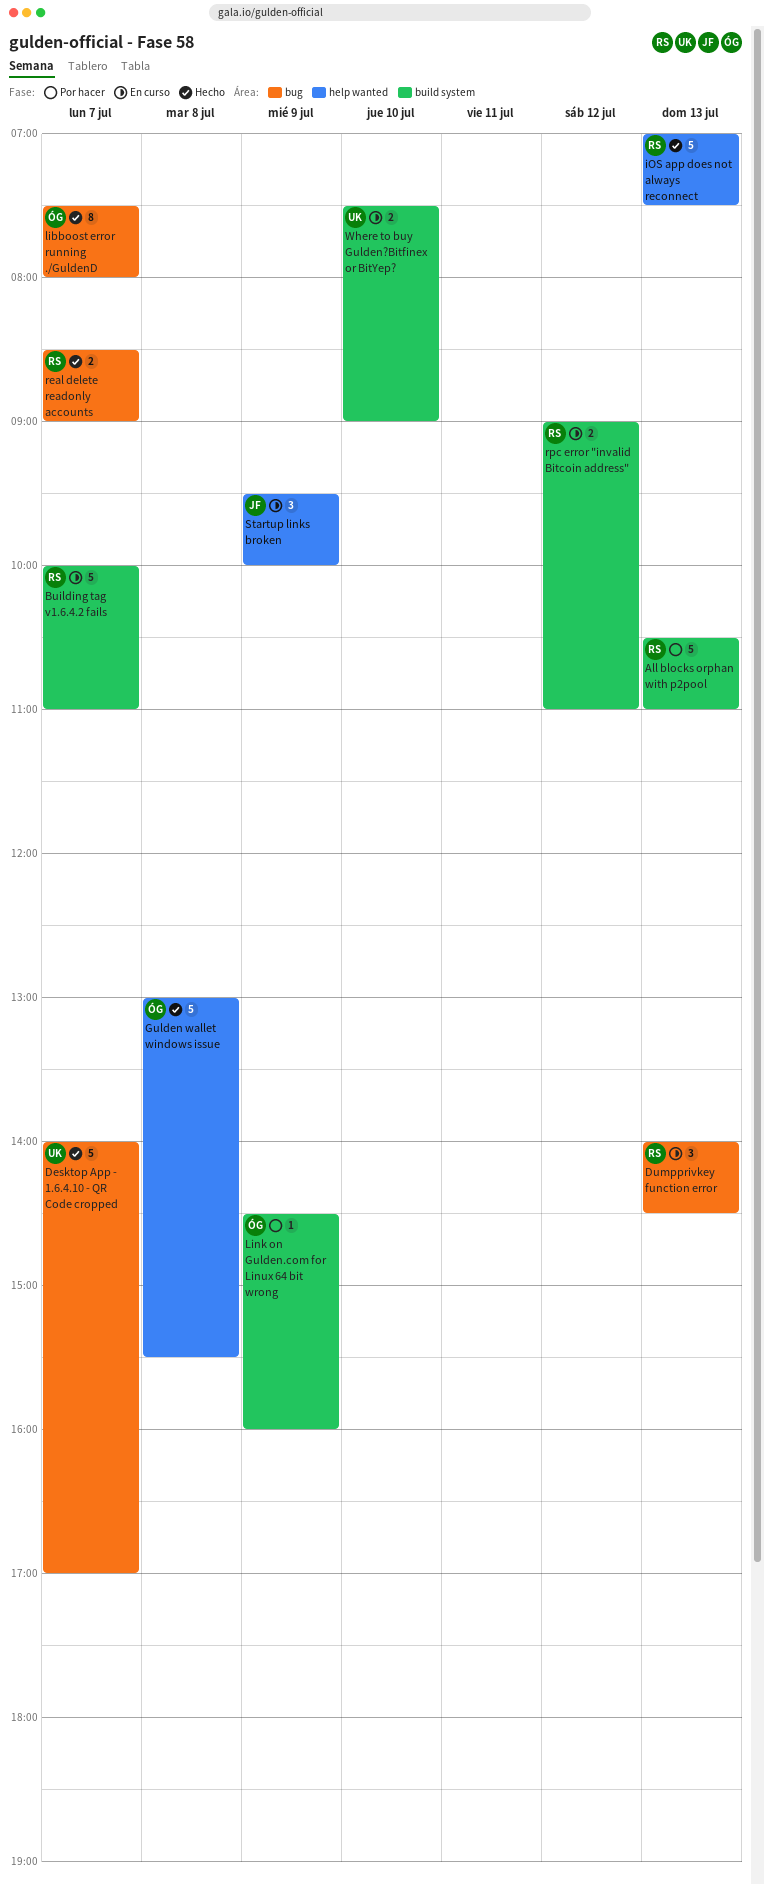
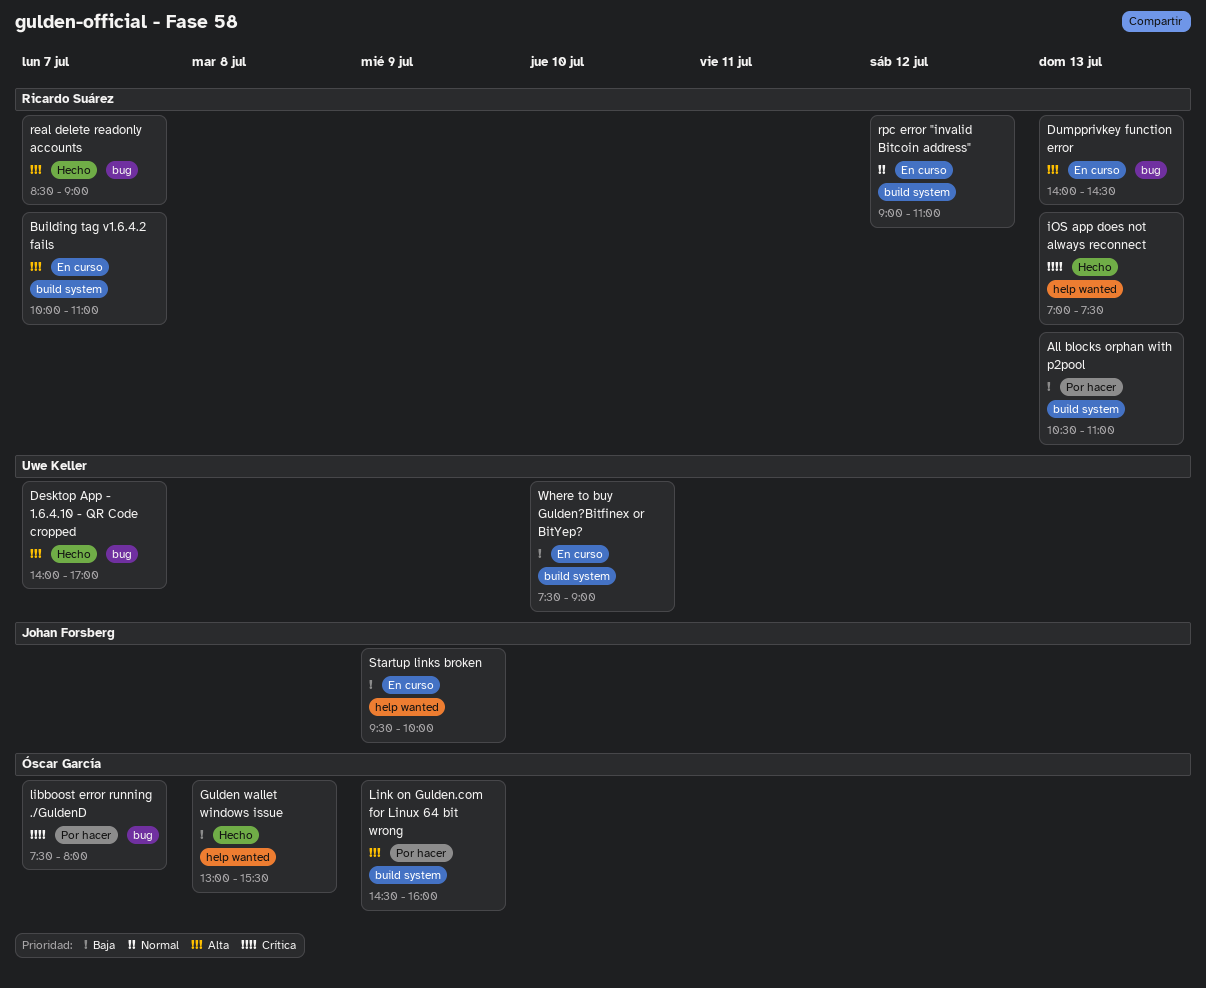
libboost error running ./GuldenD, status: Hecho -> Por hacer

